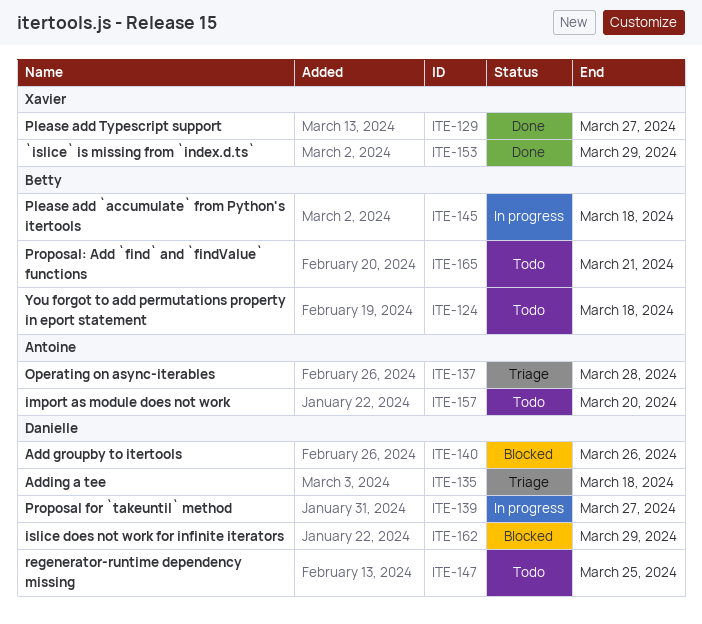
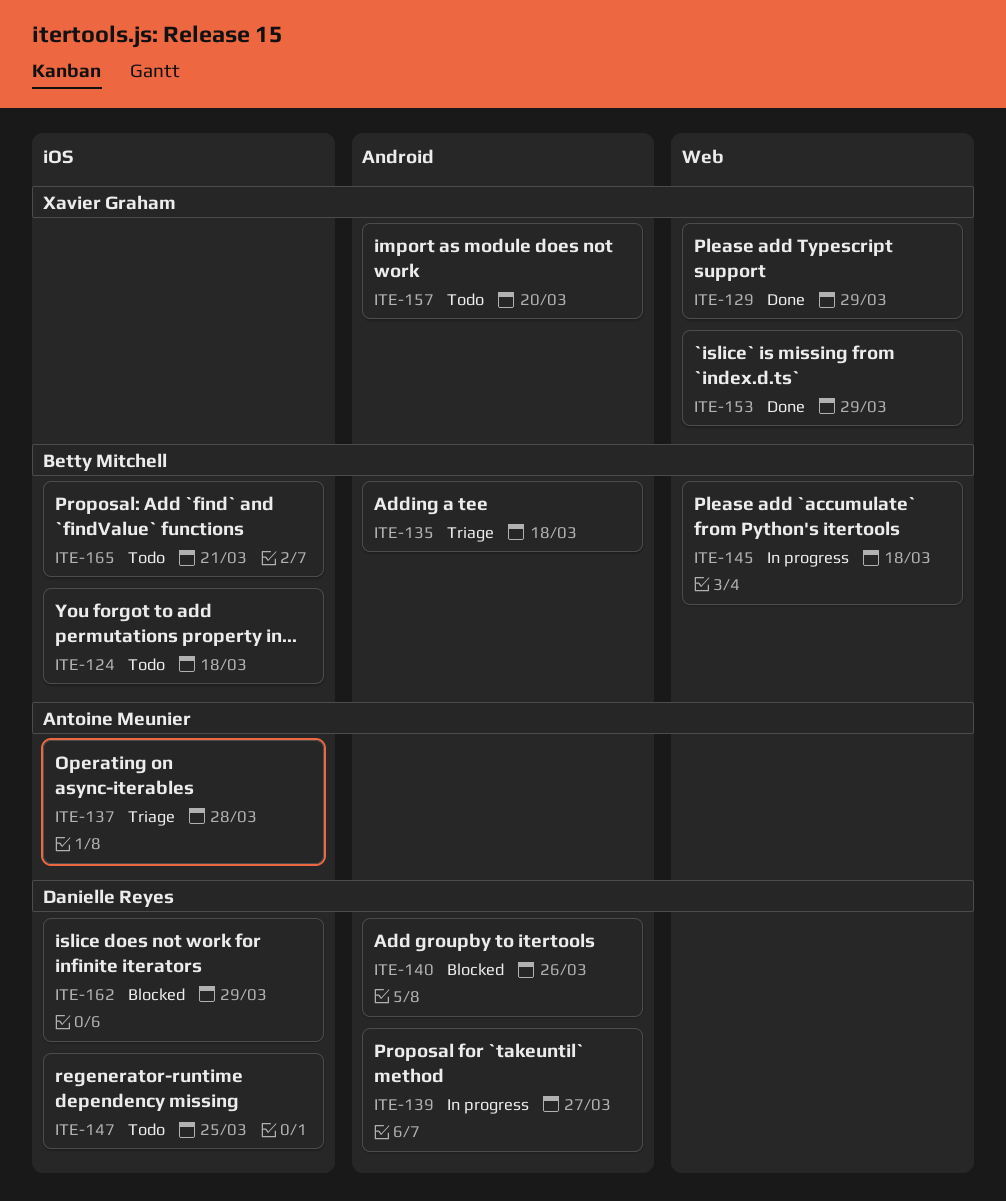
ITE-129, due: Mar 27 -> Mar 29
ITE-135, owner: Danielle Reyes -> Betty Mitchell
ITE-157, owner: Antoine Meunier -> Xavier Graham

